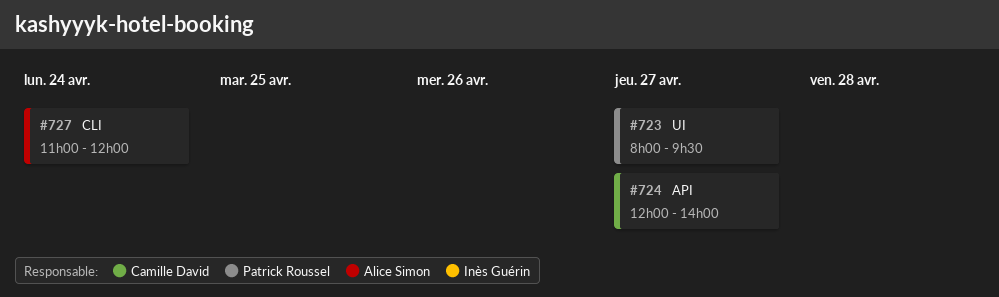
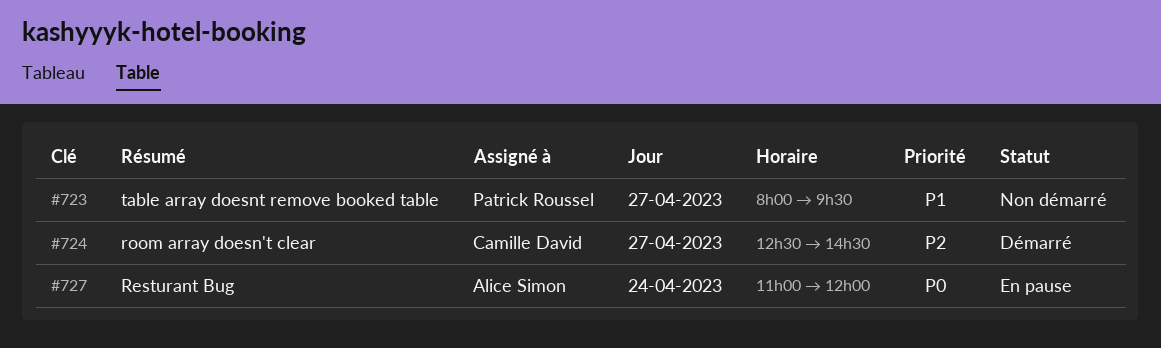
#724, begins: 12:00 -> 12:30
#724, ends: 14:00 -> 14:30

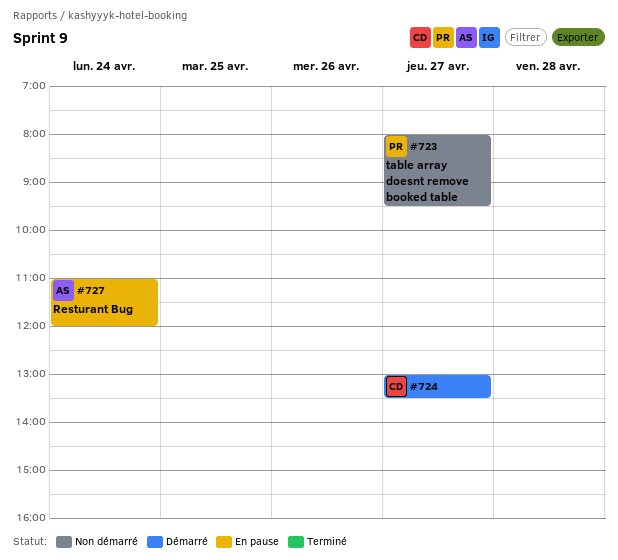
#724, begins: 12:30 -> 13:00
#724, ends: 14:30 -> 13:30

